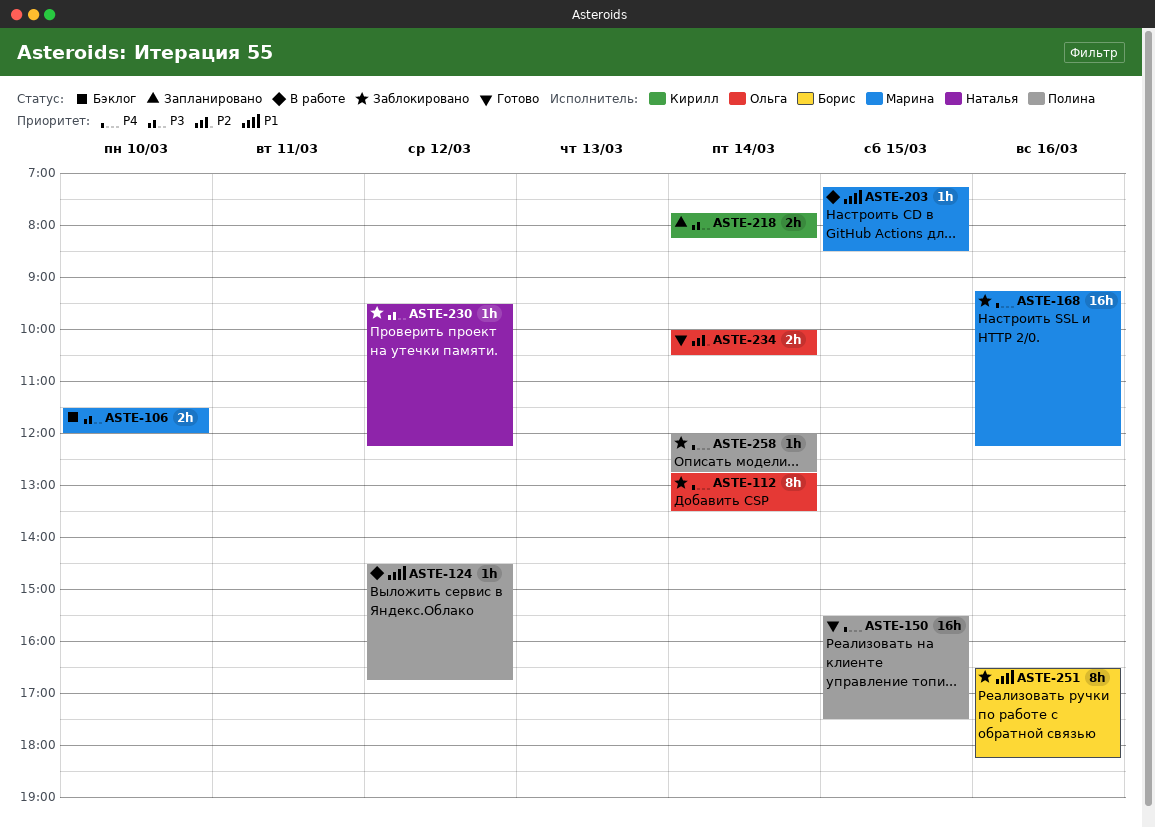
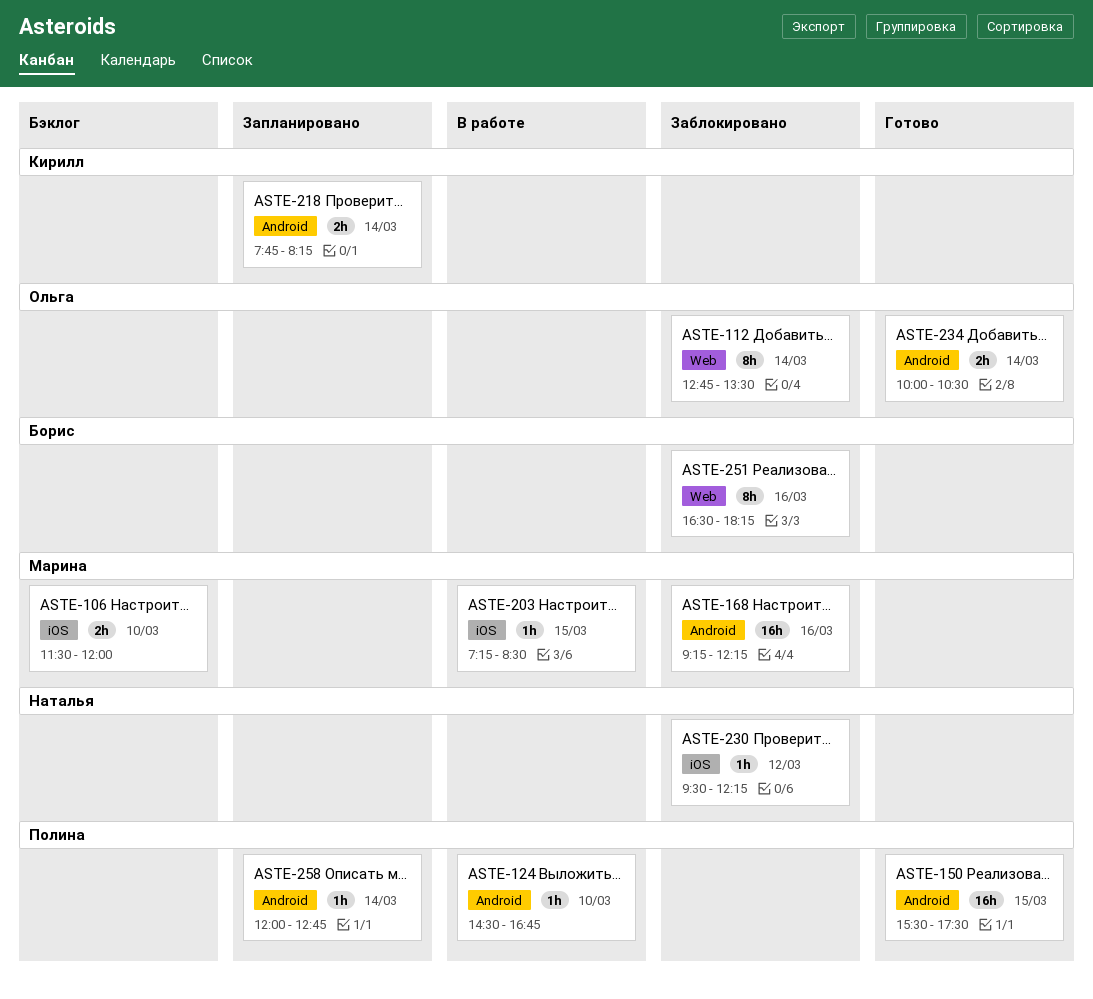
ASTE-124, day: Mar 12 -> Mar 10
ASTE-258, status: Заблокировано -> Запланировано

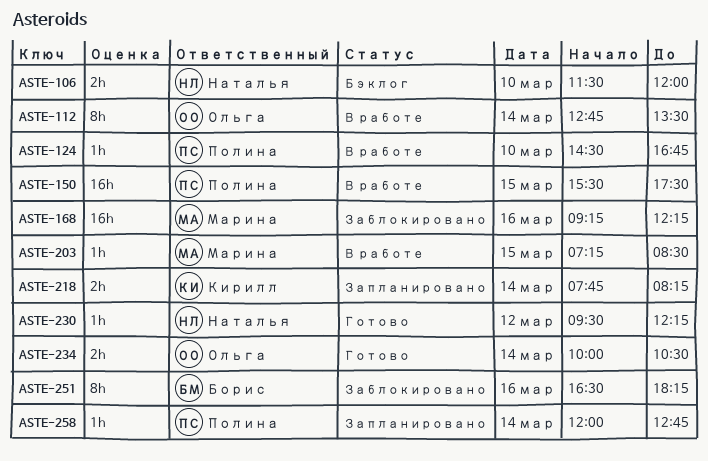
ASTE-106, owner: Марина -> Наталья
ASTE-112, status: Заблокировано -> В работе
ASTE-150, status: Готово -> В работе
ASTE-230, status: Заблокировано -> Готово

